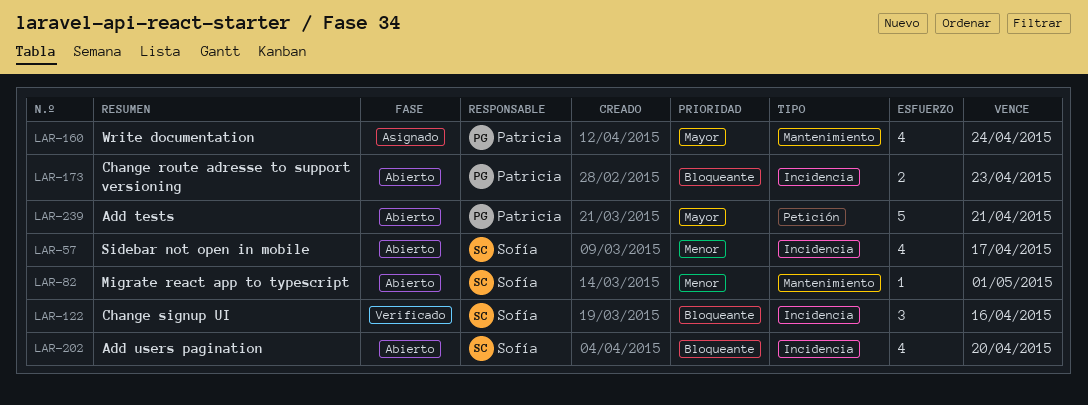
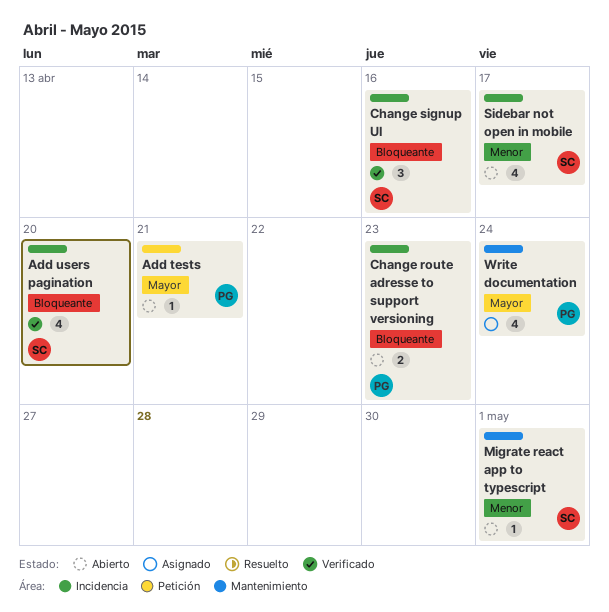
Add tests, estimate: 5 -> 1
Add users pagination, status: Abierto -> Verificado

